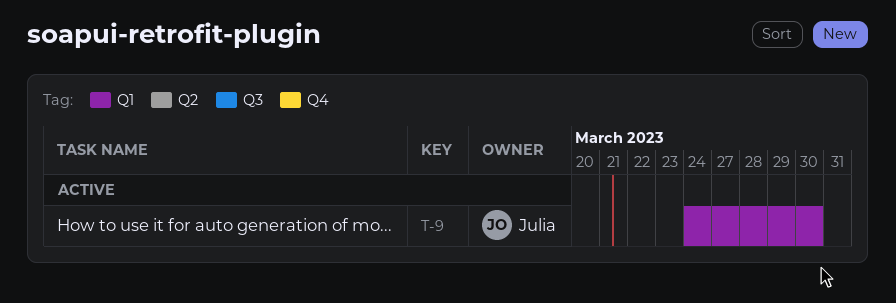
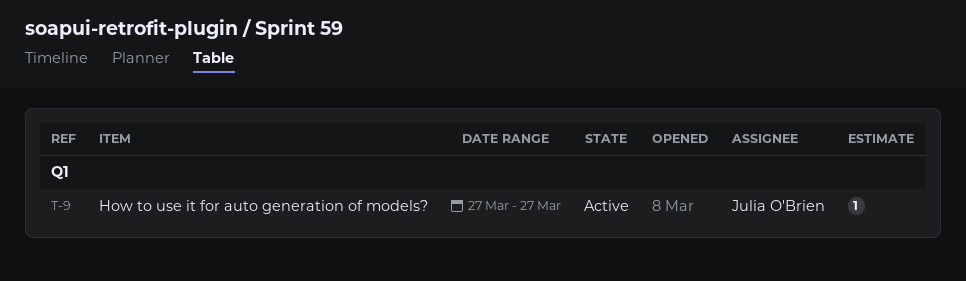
T-9, start: Mar 24 -> Mar 27
T-9, due: Mar 30 -> Mar 27

